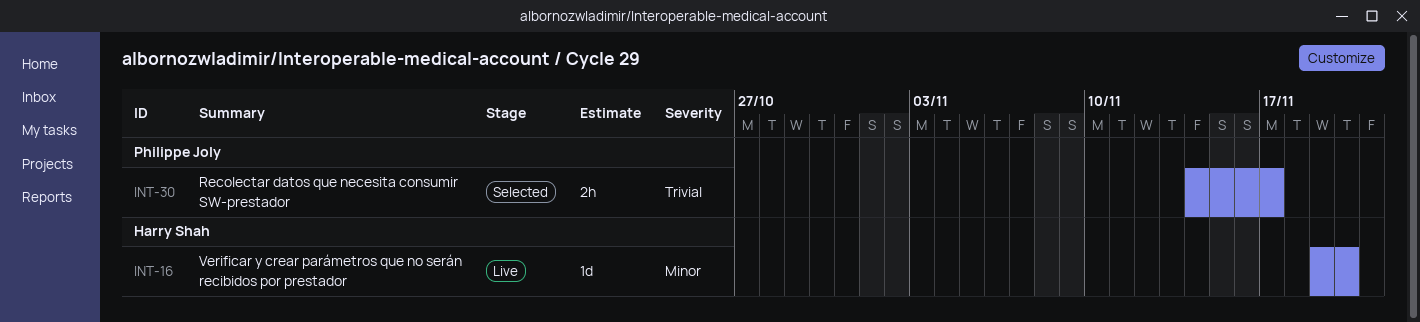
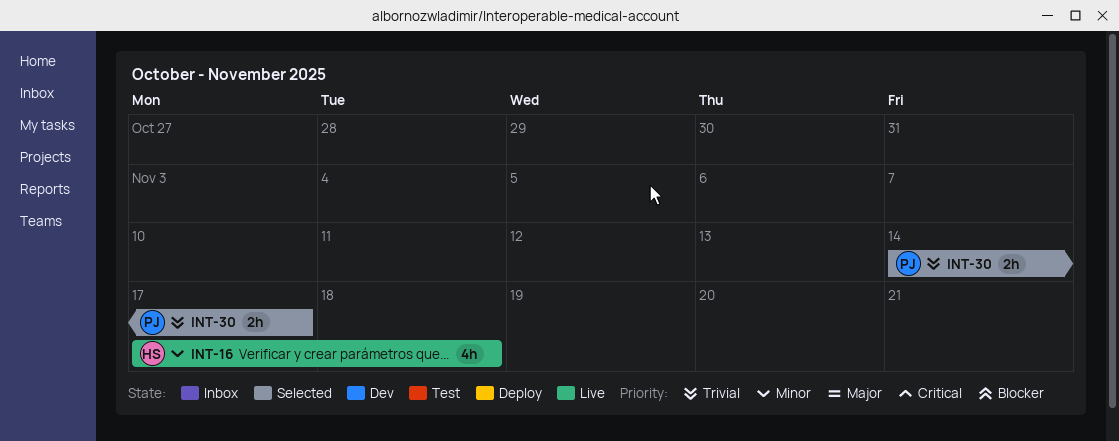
INT-16, estimate: 1d -> 4h
INT-16, start: Nov 19 -> Nov 17
INT-16, due: Nov 20 -> Nov 18

